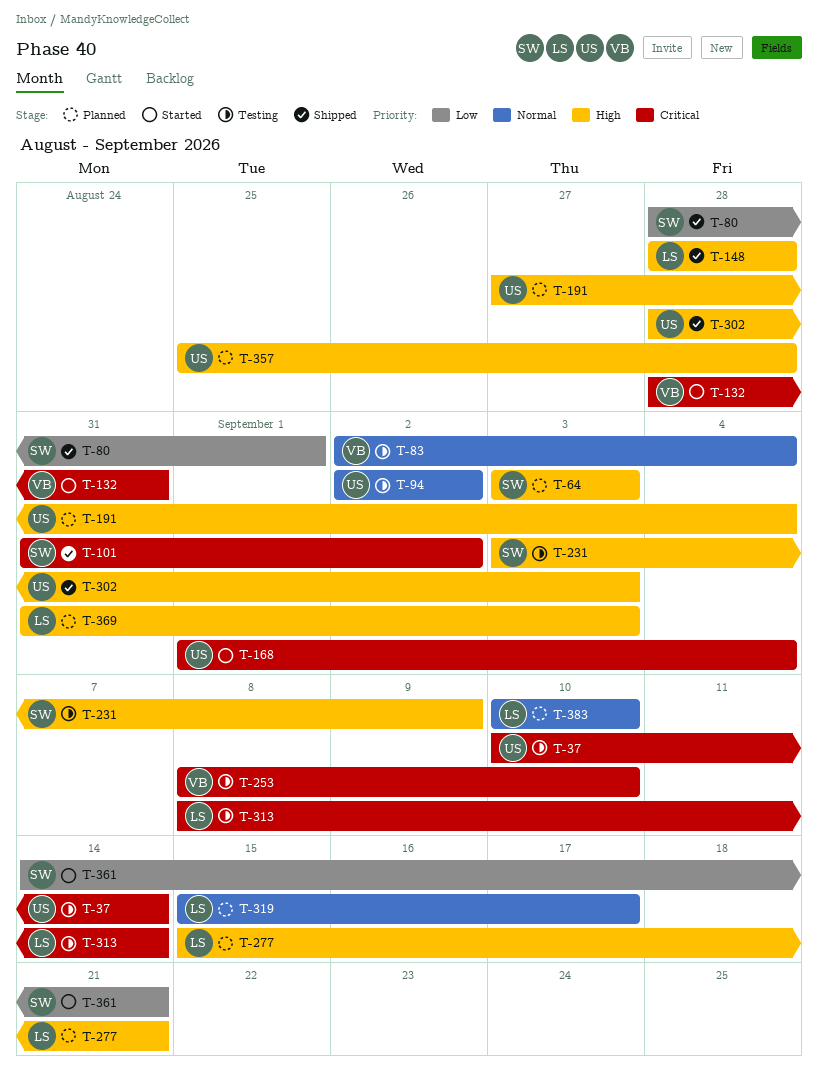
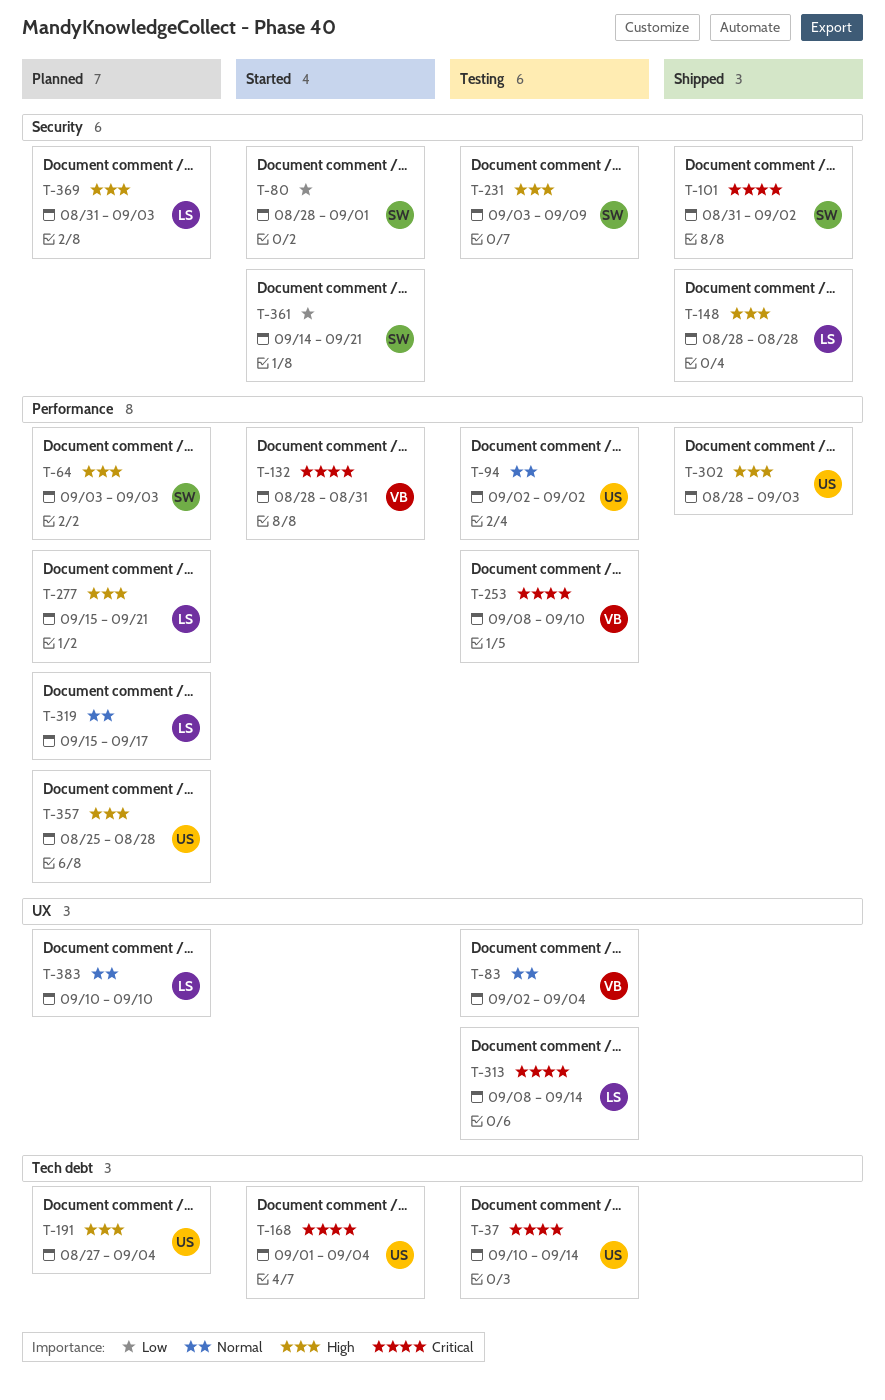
T-80, status: Shipped -> Started

